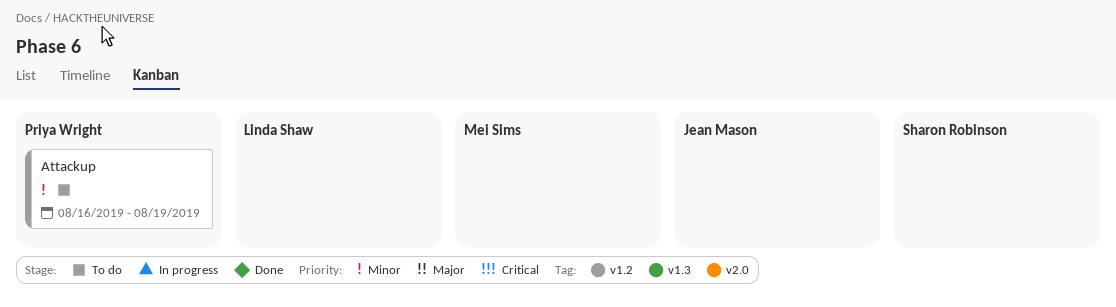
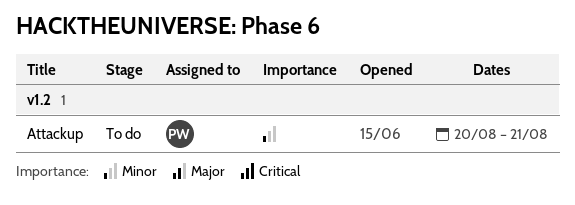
Attackup, start: Aug 16 -> Aug 20
Attackup, due: Aug 19 -> Aug 21

